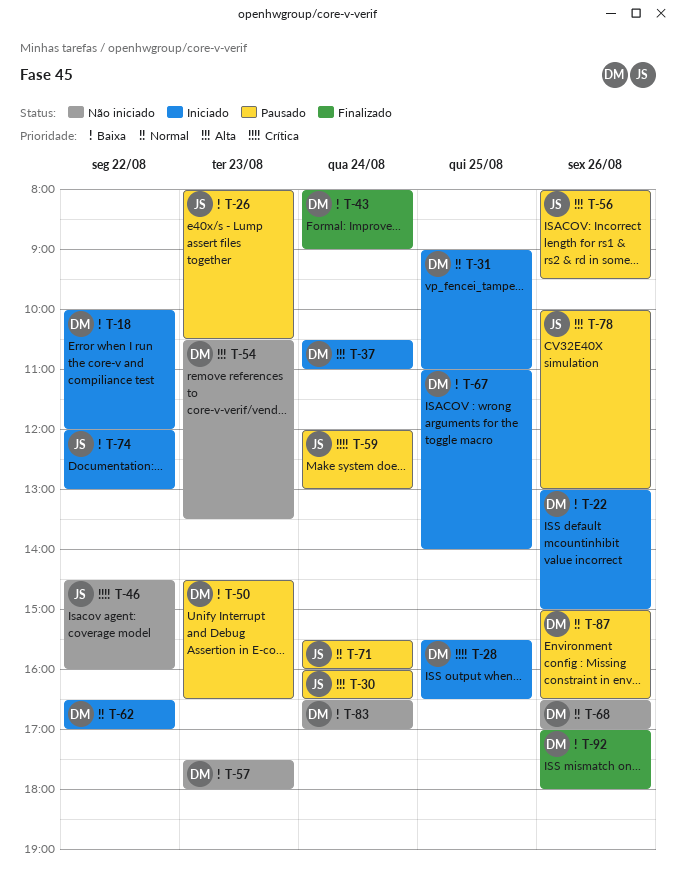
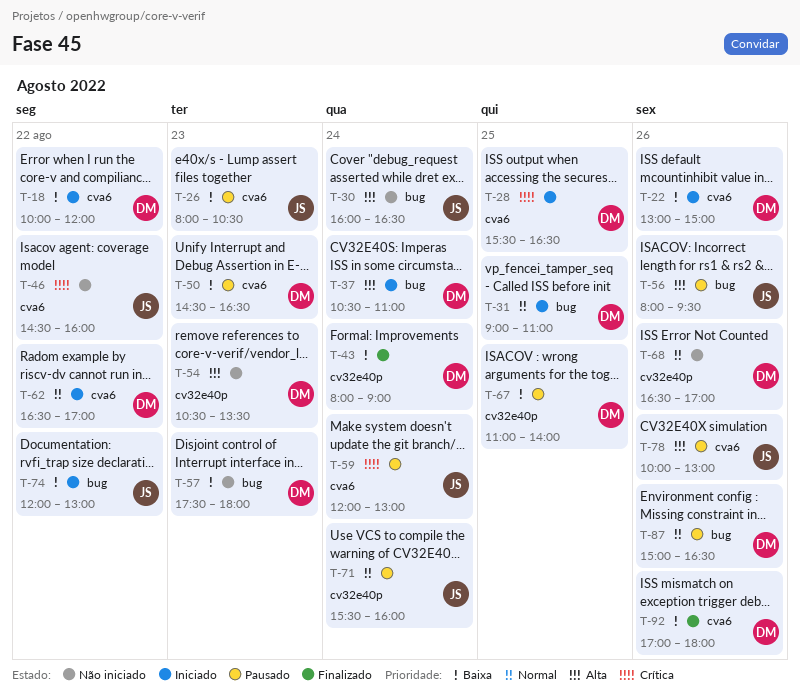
T-30, status: Pausado -> Não iniciado
T-67, status: Iniciado -> Pausado
T-83: present -> none

